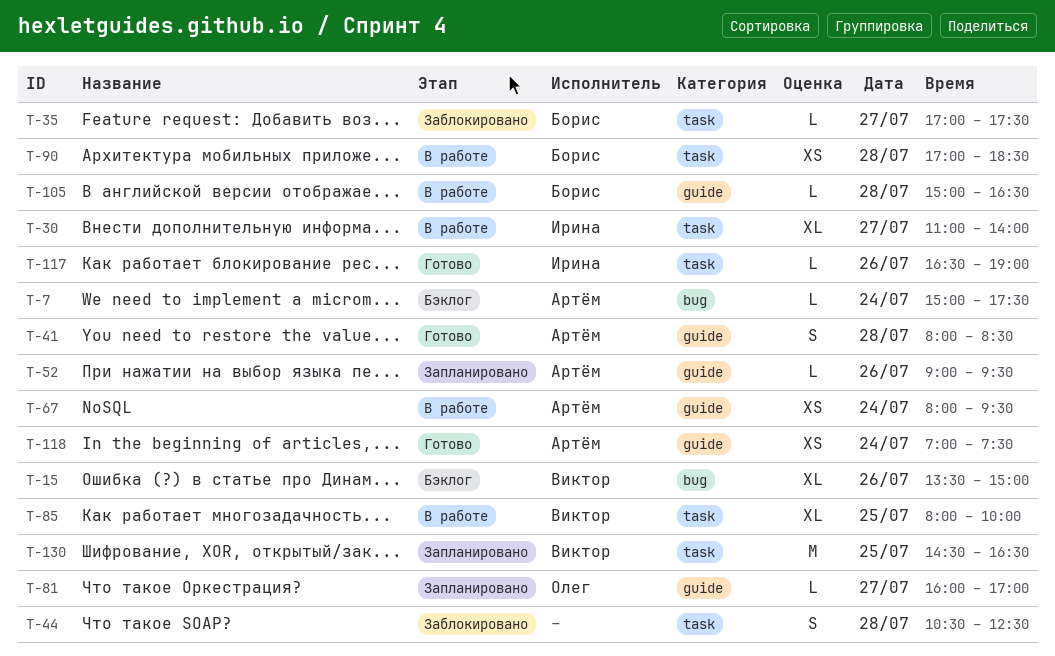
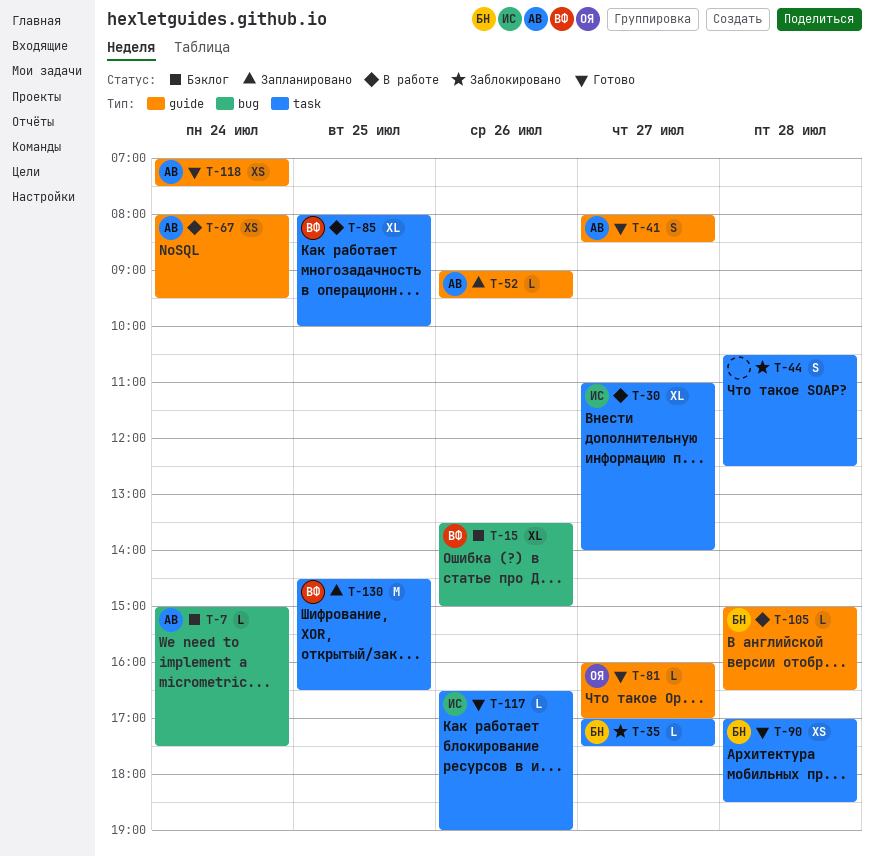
T-41, day: Jul 28 -> Jul 27
T-81, status: Запланировано -> Готово
T-90, status: В работе -> Готово

